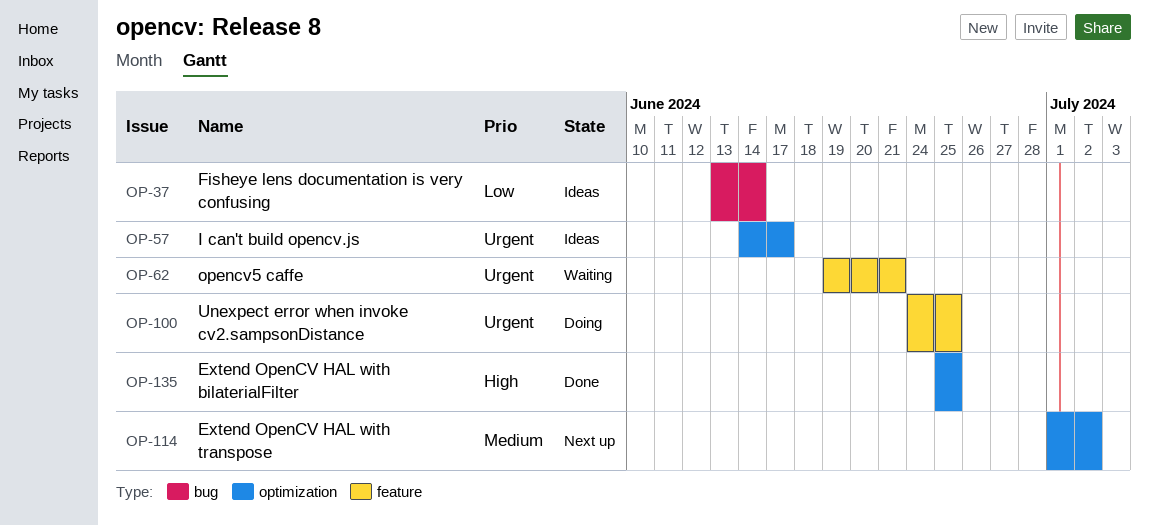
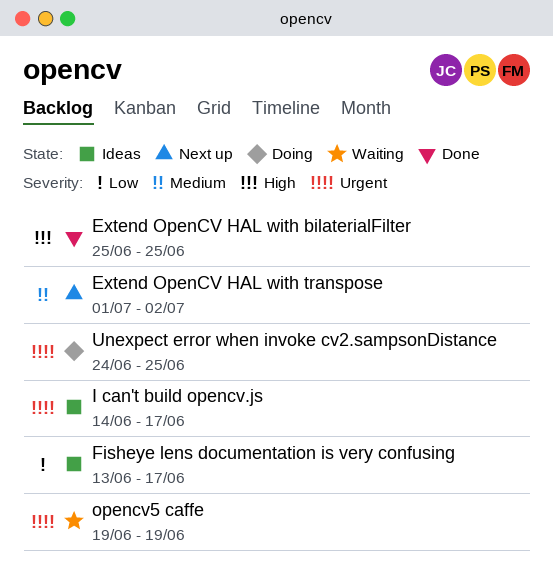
Fisheye lens documentation is very confusing, due: Jun 14 -> Jun 17
opencv5 caffe, due: Jun 21 -> Jun 19

